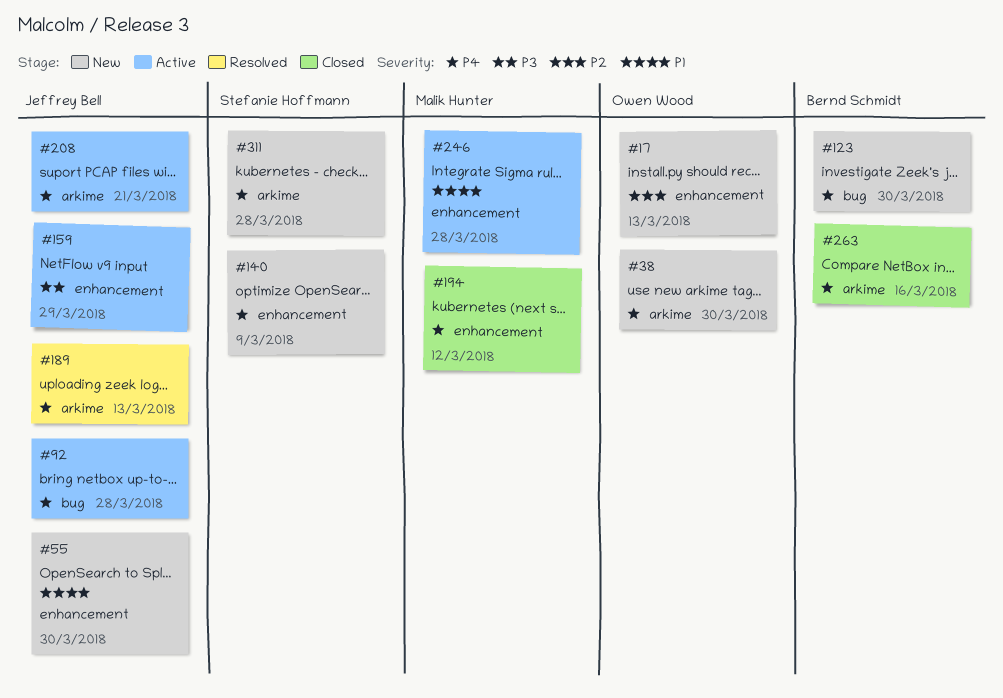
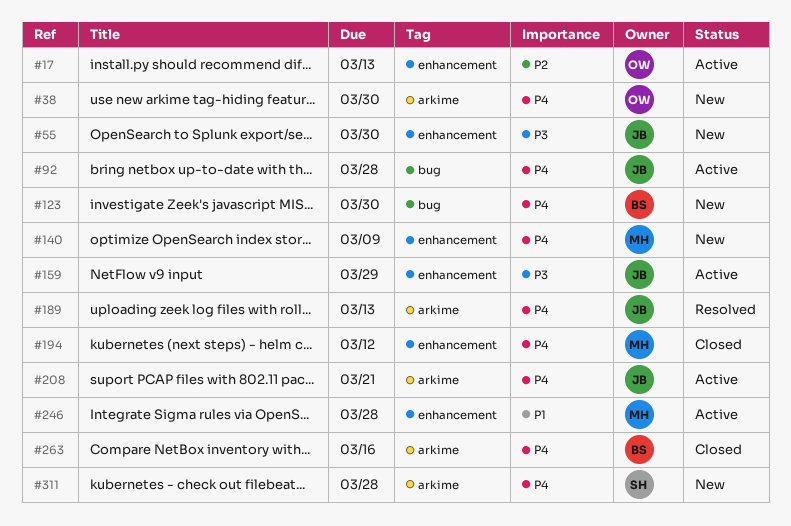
#17, status: New -> Active
#55, priority: P1 -> P3
#140, owner: Stefanie Hoffmann -> Malik Hunter

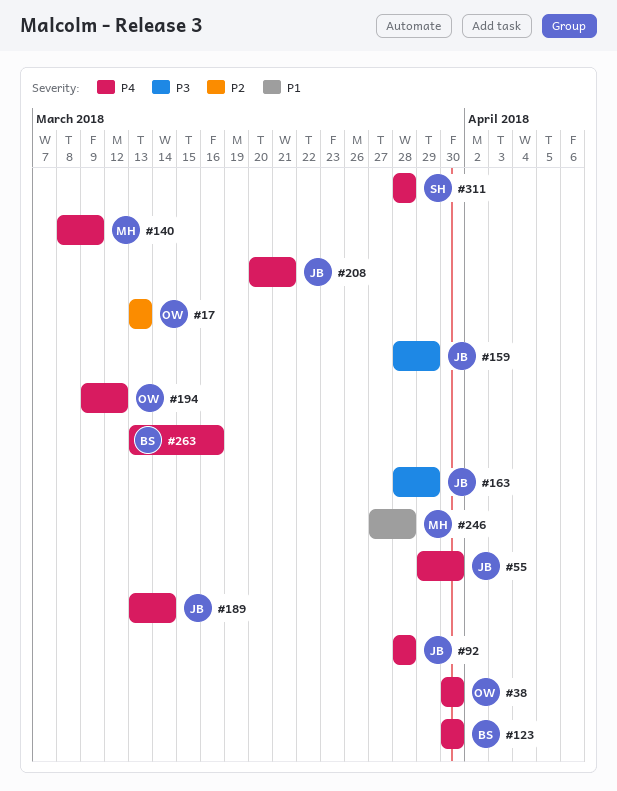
#55, priority: P3 -> P4
#163: none -> present
#189, due: Mar 13 -> Mar 14
#194, owner: MH -> OW

